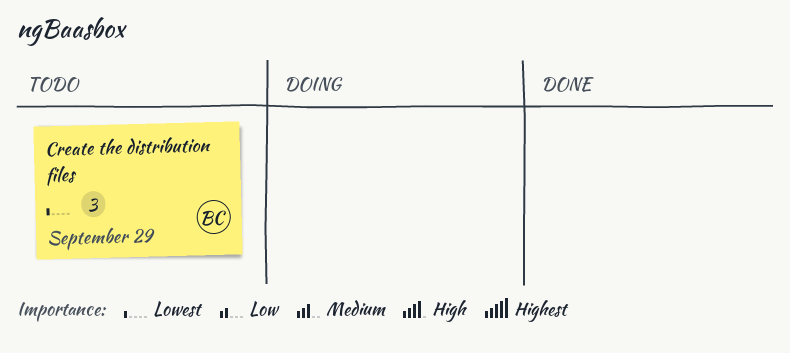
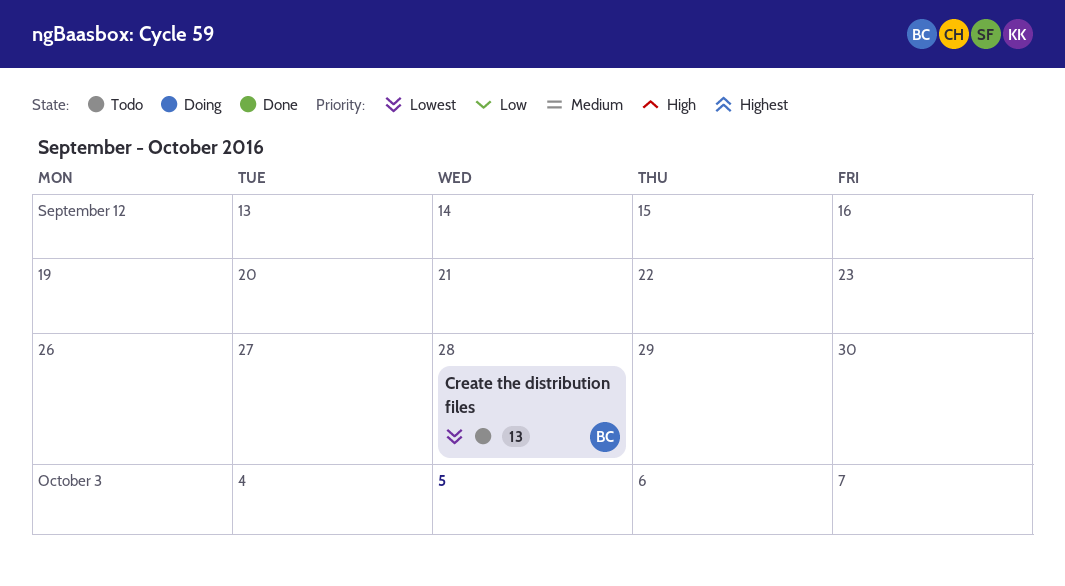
Create the distribution files, estimate: 3 -> 13
Create the distribution files, due: Sep 29 -> Sep 28

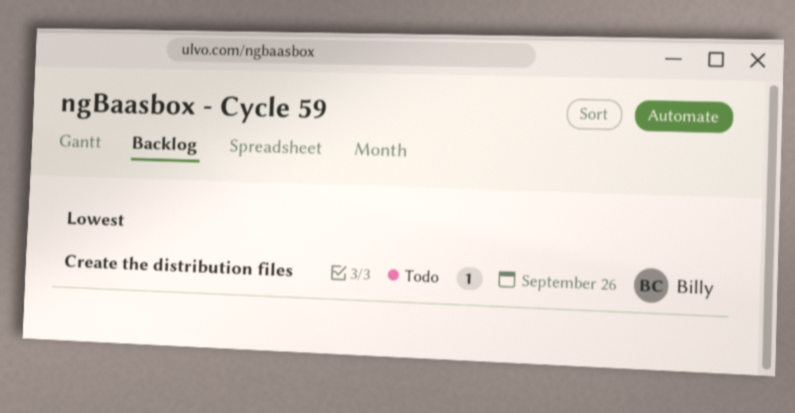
Create the distribution files, estimate: 13 -> 1
Create the distribution files, due: Sep 28 -> Sep 26

